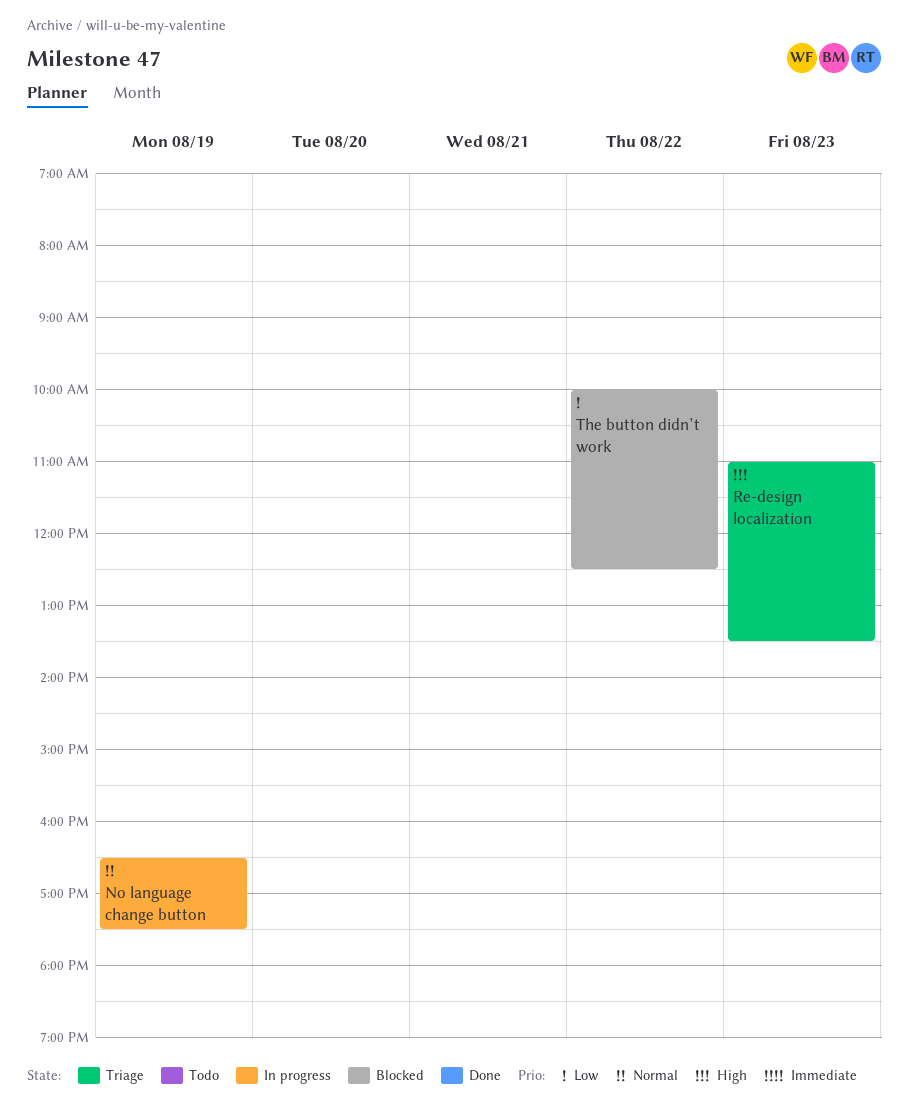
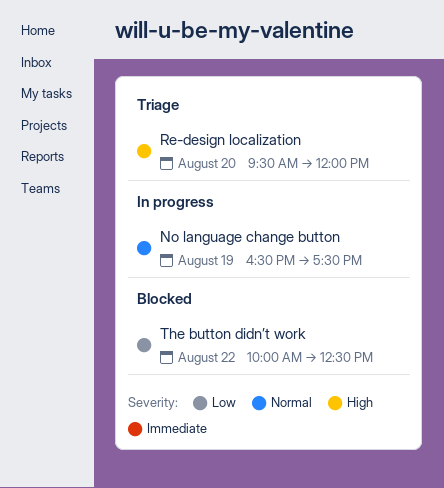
Re-design localization, day: Aug 23 -> Aug 20
Re-design localization, begins: 11:00 -> 09:30
Re-design localization, ends: 13:30 -> 12:00

